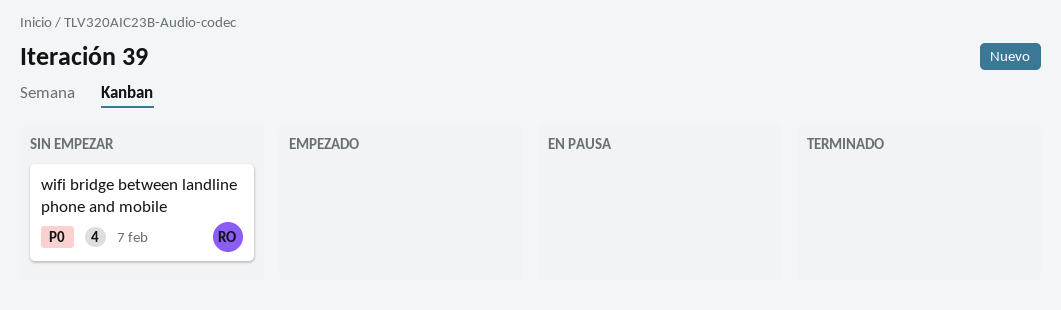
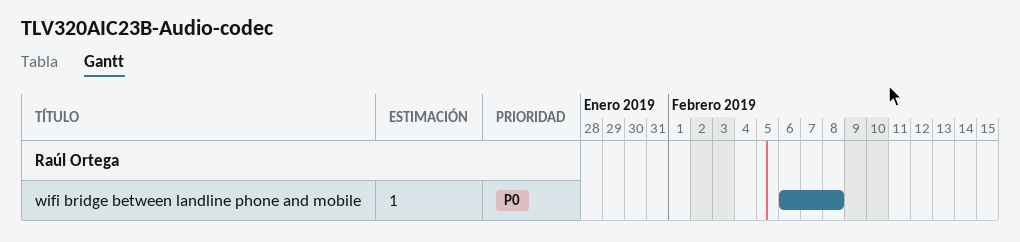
wifi bridge between landline phone and mobile, estimate: 4 -> 1
wifi bridge between landline phone and mobile, due: Feb 7 -> Feb 8

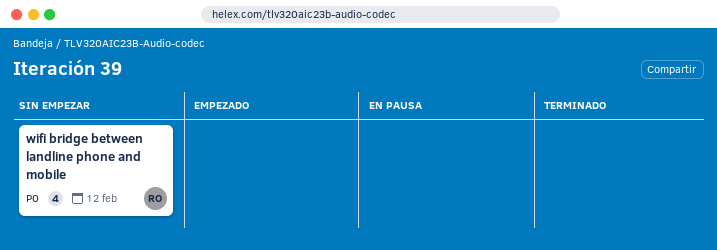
wifi bridge between landline phone and mobile, estimate: 1 -> 4
wifi bridge between landline phone and mobile, due: Feb 8 -> Feb 12

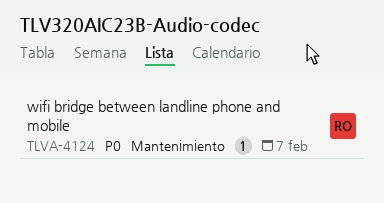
wifi bridge between landline phone and mobile, estimate: 4 -> 1
wifi bridge between landline phone and mobile, due: Feb 12 -> Feb 7

